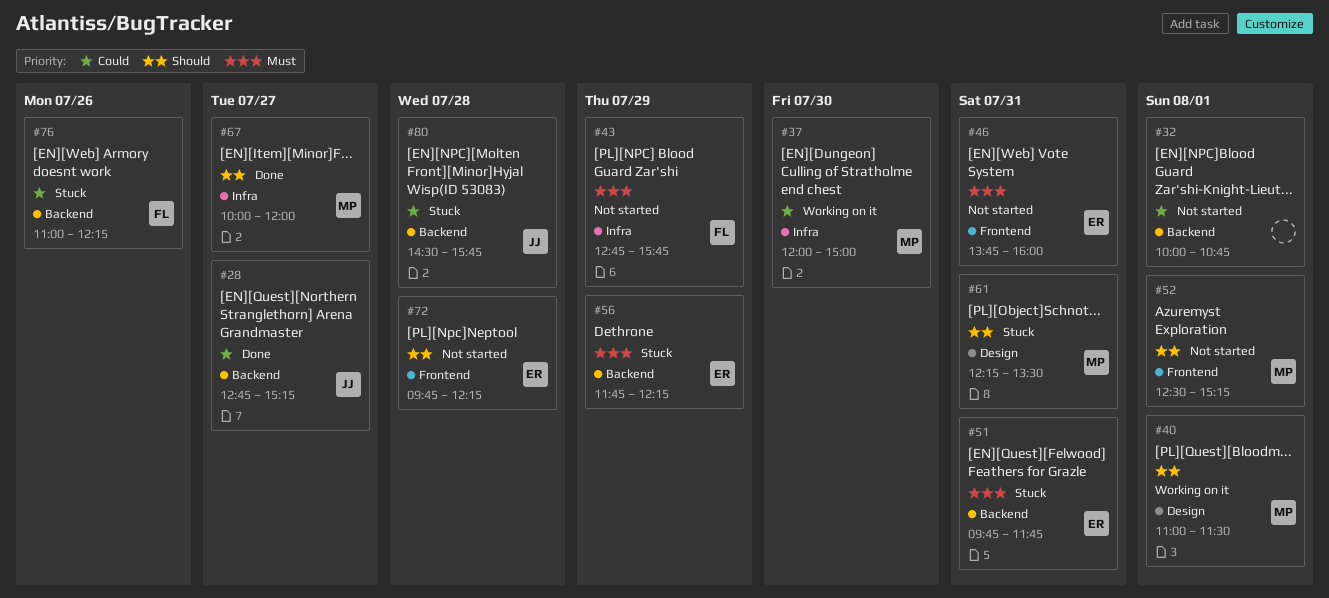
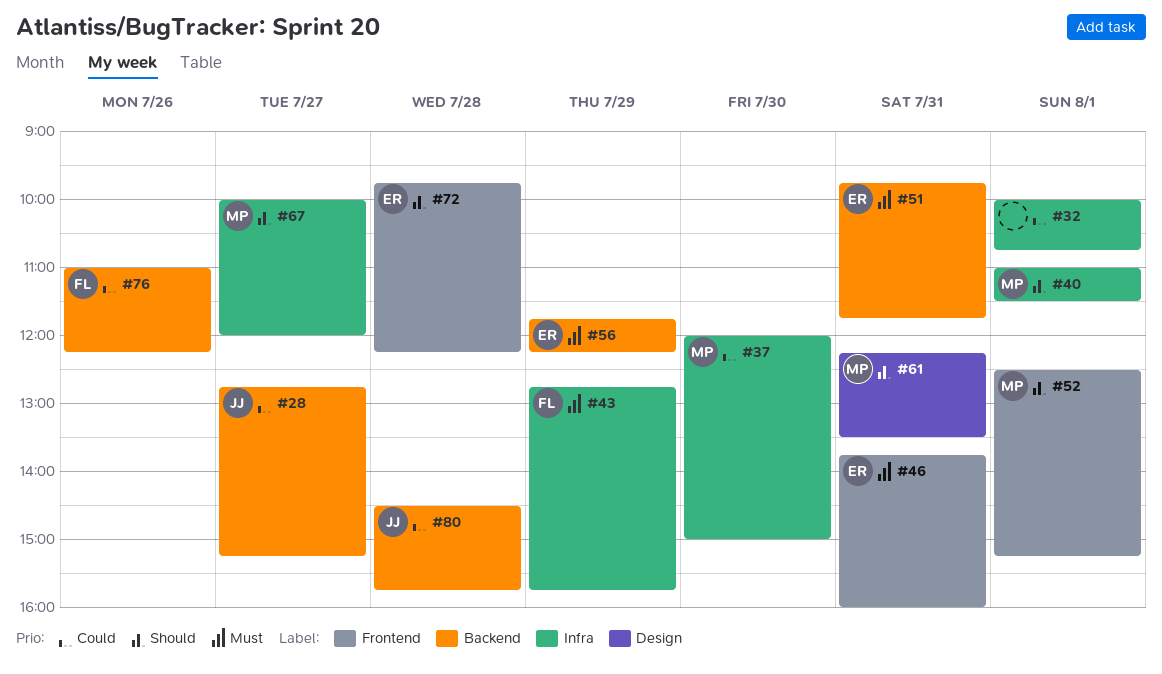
#32, label: Backend -> Infra
#40, label: Design -> Infra

